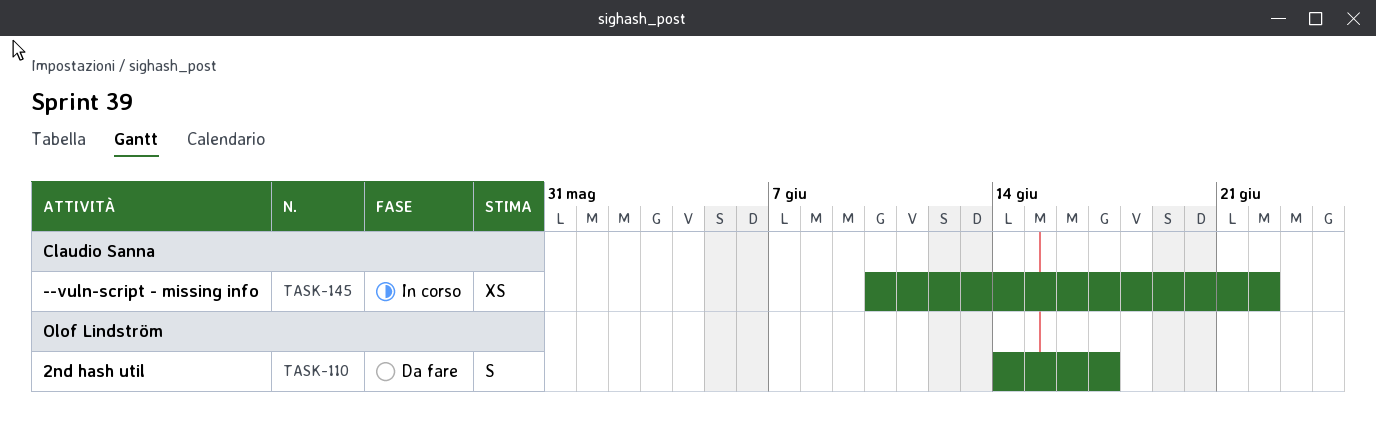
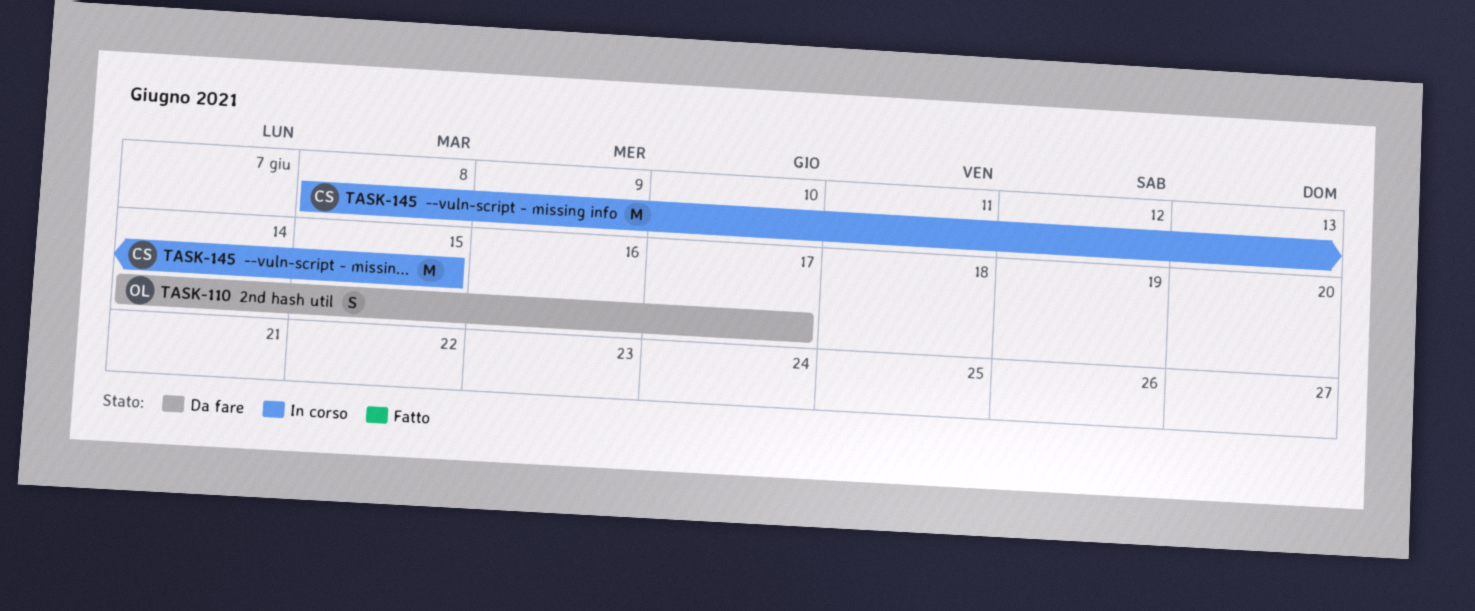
TASK-145, estimate: XS -> M
TASK-145, start: Jun 10 -> Jun 8
TASK-145, due: Jun 22 -> Jun 15

